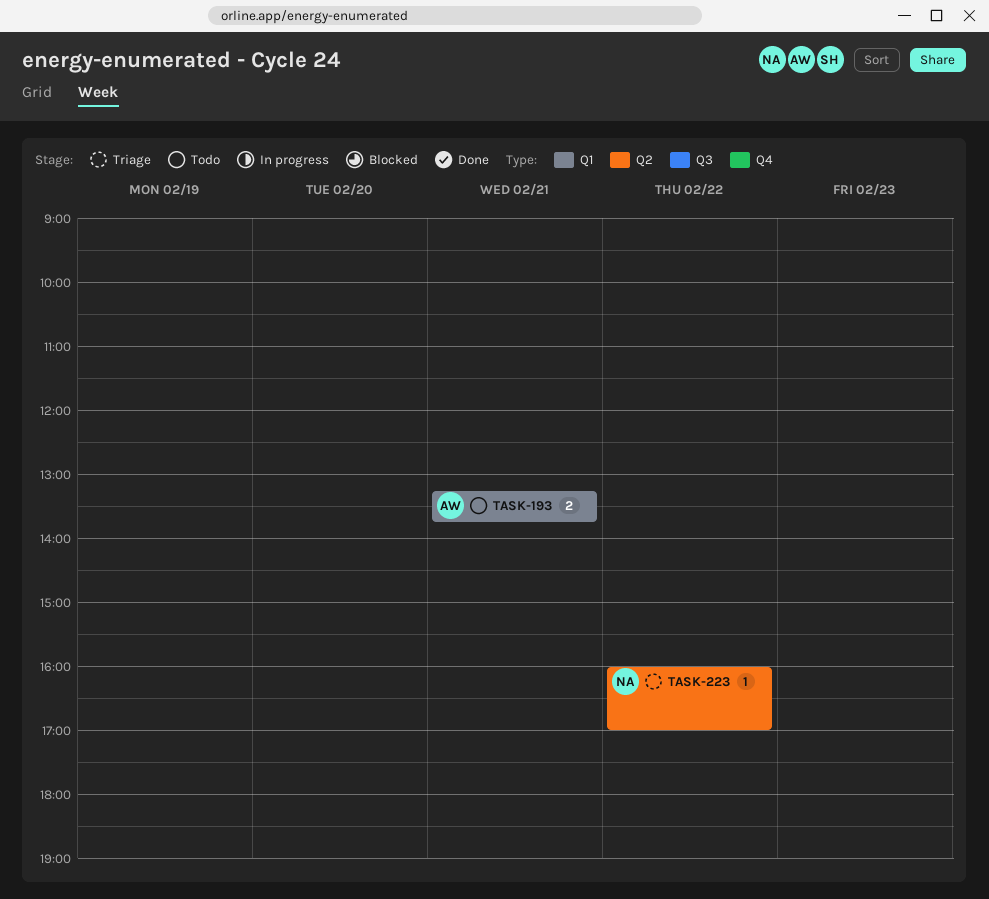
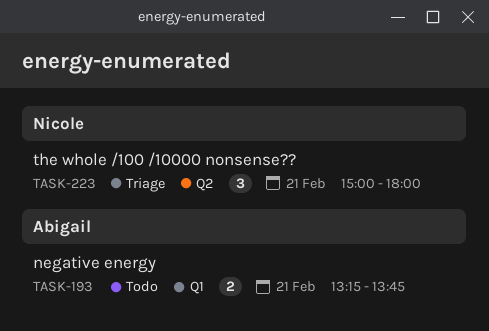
TASK-223, estimate: 1 -> 3
TASK-223, day: Feb 22 -> Feb 21
TASK-223, begins: 16:00 -> 15:00
TASK-223, ends: 17:00 -> 18:00

